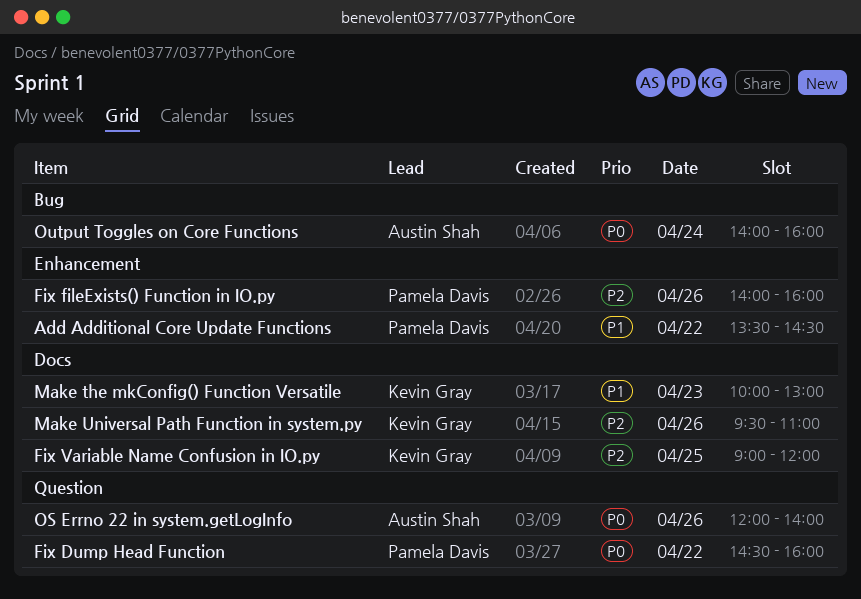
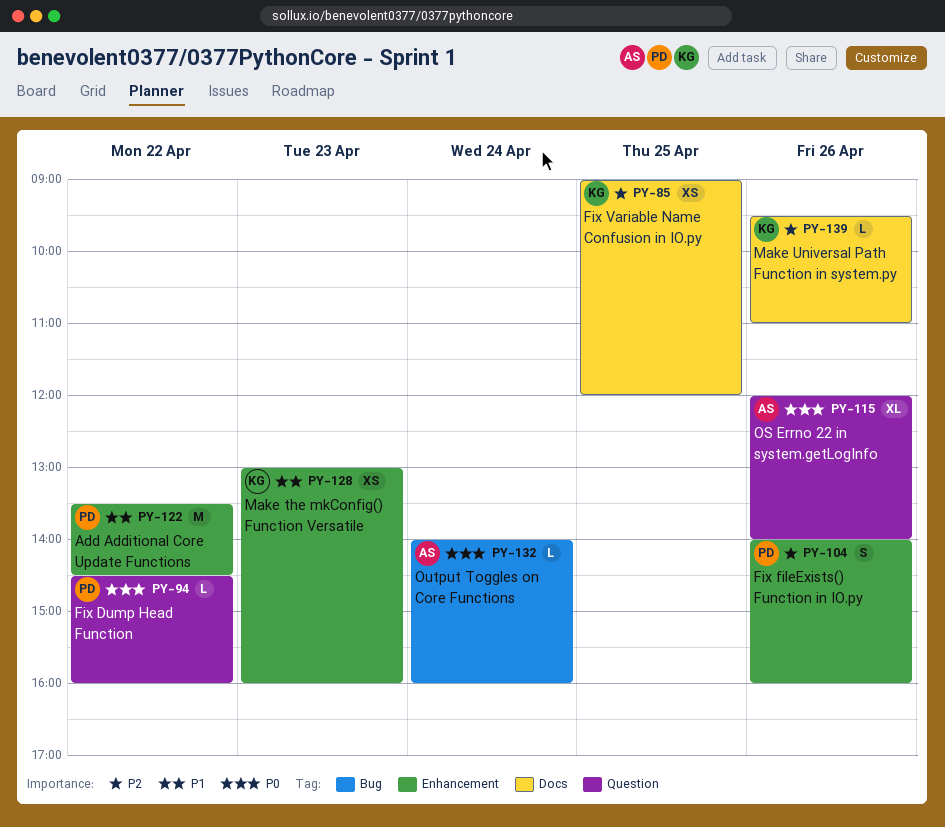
Make the mkConfig() Function Versatile, label: Docs -> Enhancement
Make the mkConfig() Function Versatile, begins: 10:00 -> 13:00
Make the mkConfig() Function Versatile, ends: 13:00 -> 16:00

